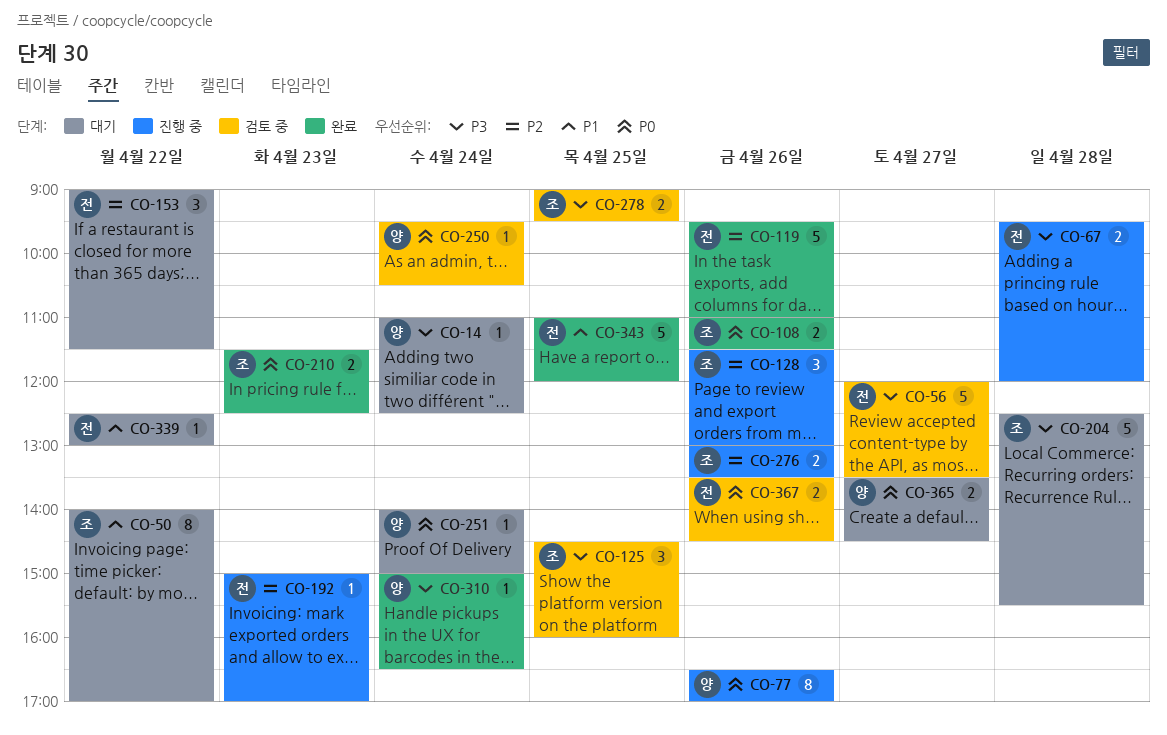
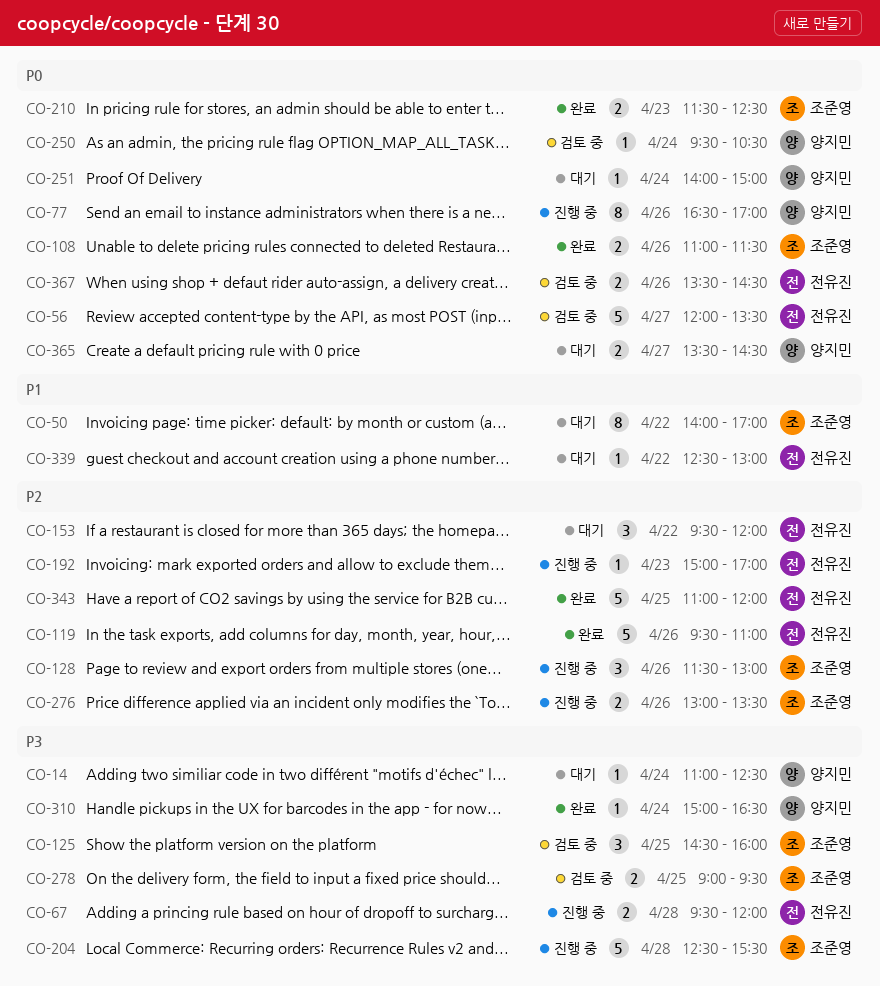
CO-56, priority: P3 -> P0
CO-153, begins: 09:00 -> 09:30
CO-153, ends: 11:30 -> 12:00
CO-204, status: 대기 -> 진행 중
CO-343, priority: P1 -> P2

